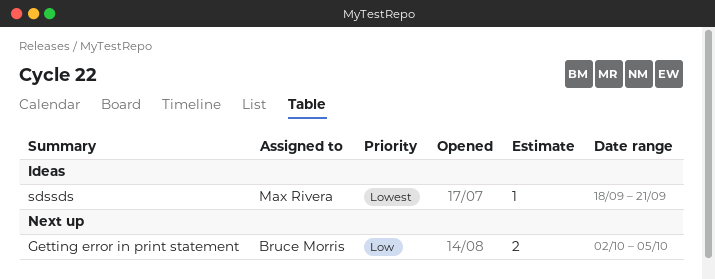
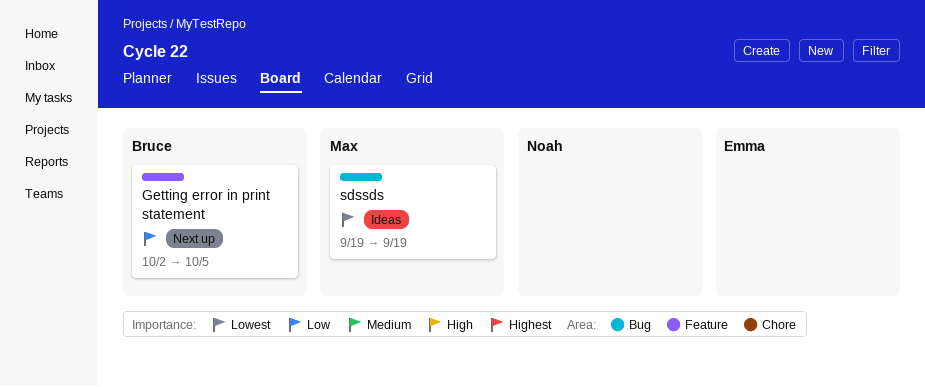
sdssds, start: Sep 18 -> Sep 19
sdssds, due: Sep 21 -> Sep 19

